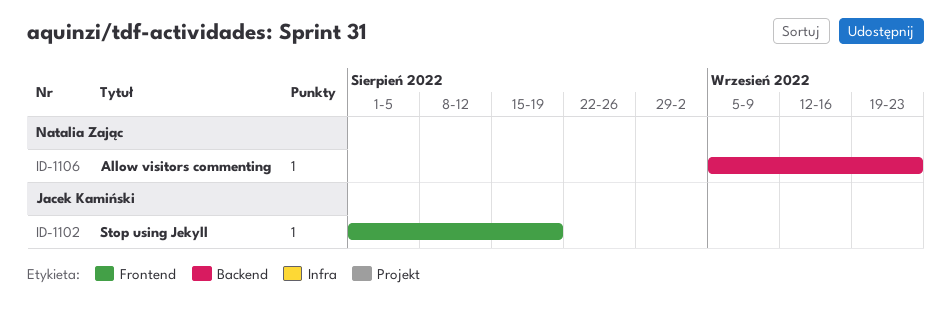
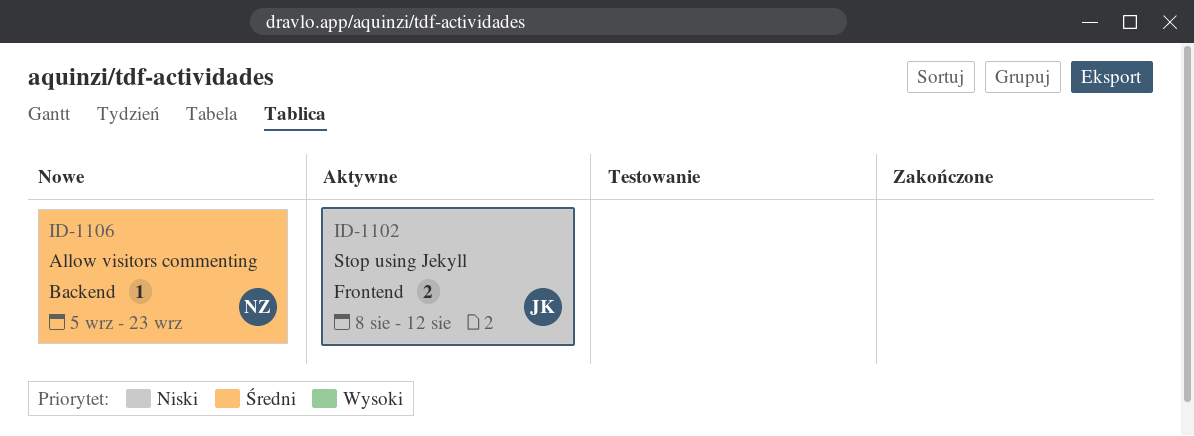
ID-1102, estimate: 1 -> 2
ID-1102, start: Aug 1 -> Aug 8
ID-1102, due: Aug 19 -> Aug 12

